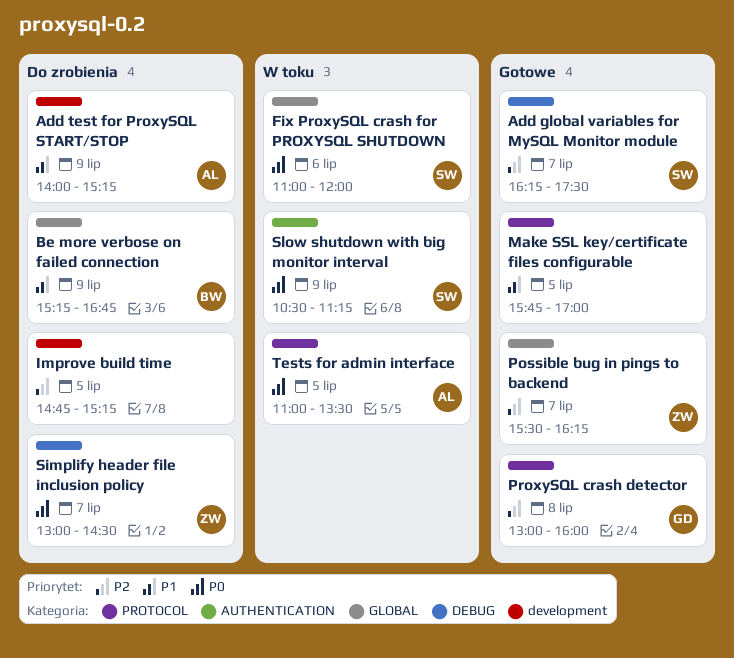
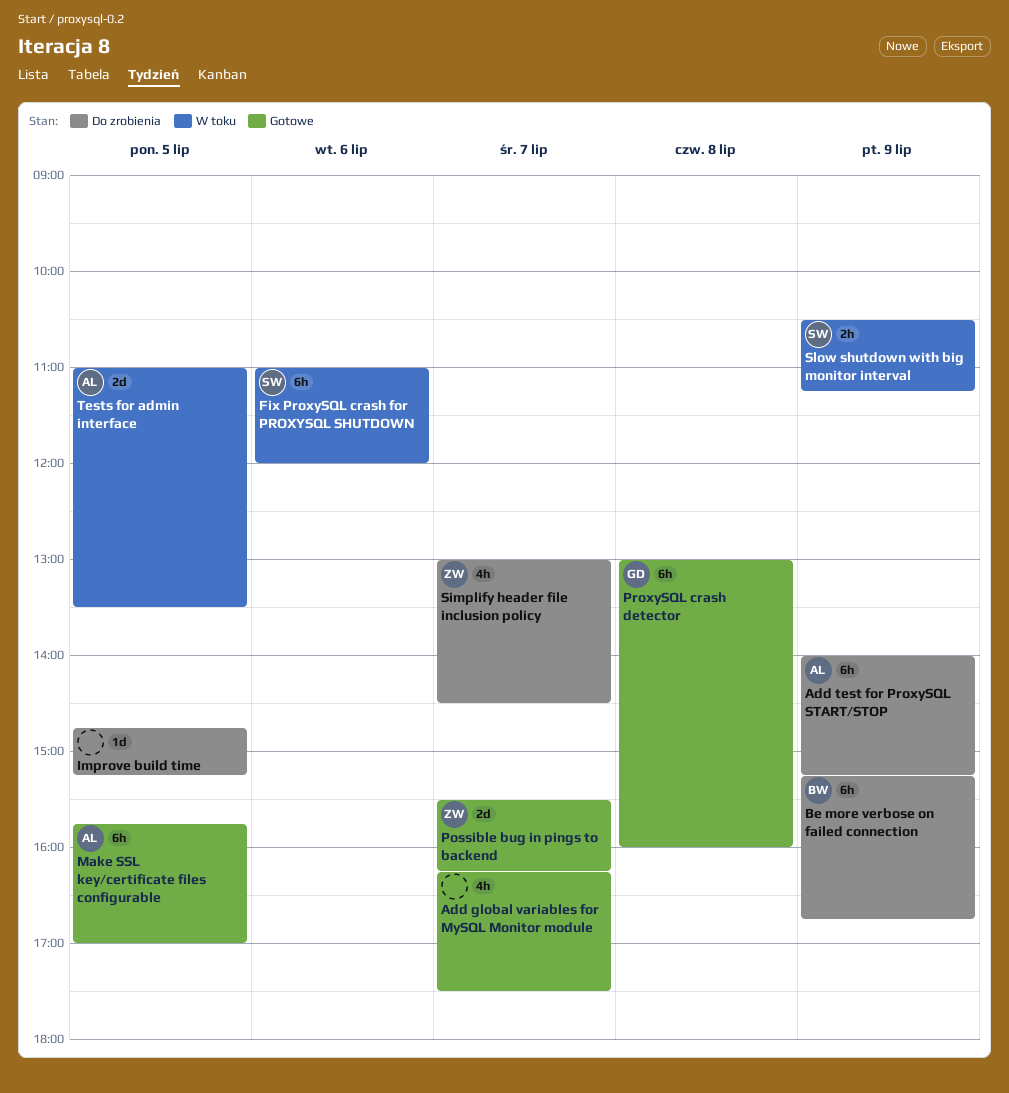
Add global variables for MySQL Monitor module, owner: SW -> none
Make SSL key/certificate files configurable, owner: none -> AL

